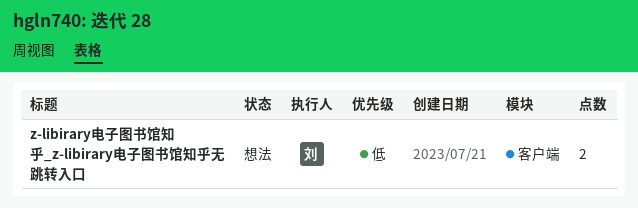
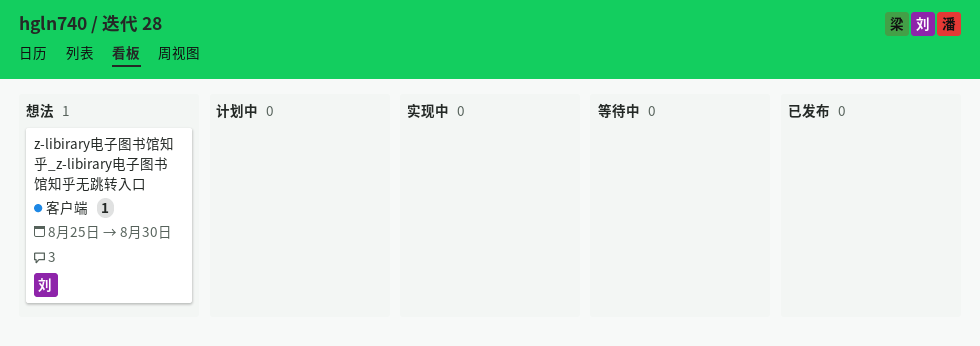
z-libirary电子图书馆知乎_z-libirary电子图书馆知乎无跳转入口, estimate: 2 -> 1

